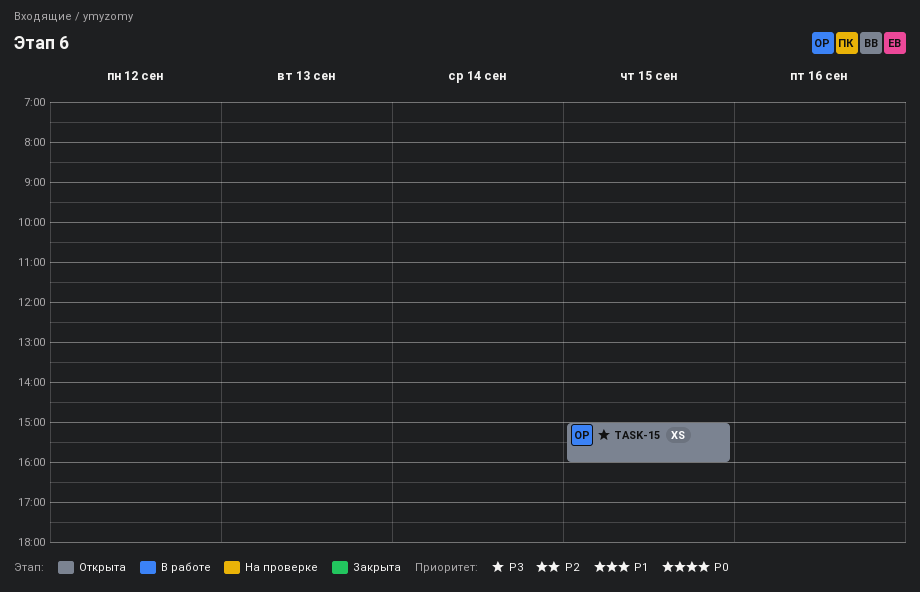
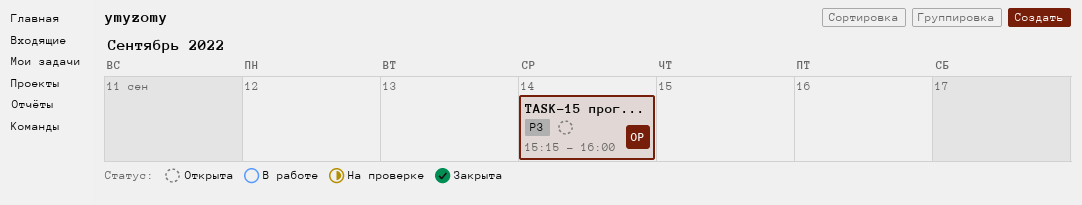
TASK-15, day: Sep 15 -> Sep 14
TASK-15, begins: 15:00 -> 15:15

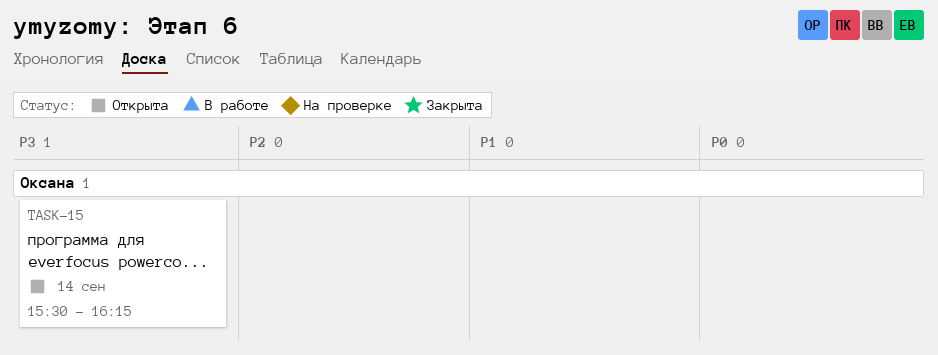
TASK-15, begins: 15:15 -> 15:30
TASK-15, ends: 16:00 -> 16:15

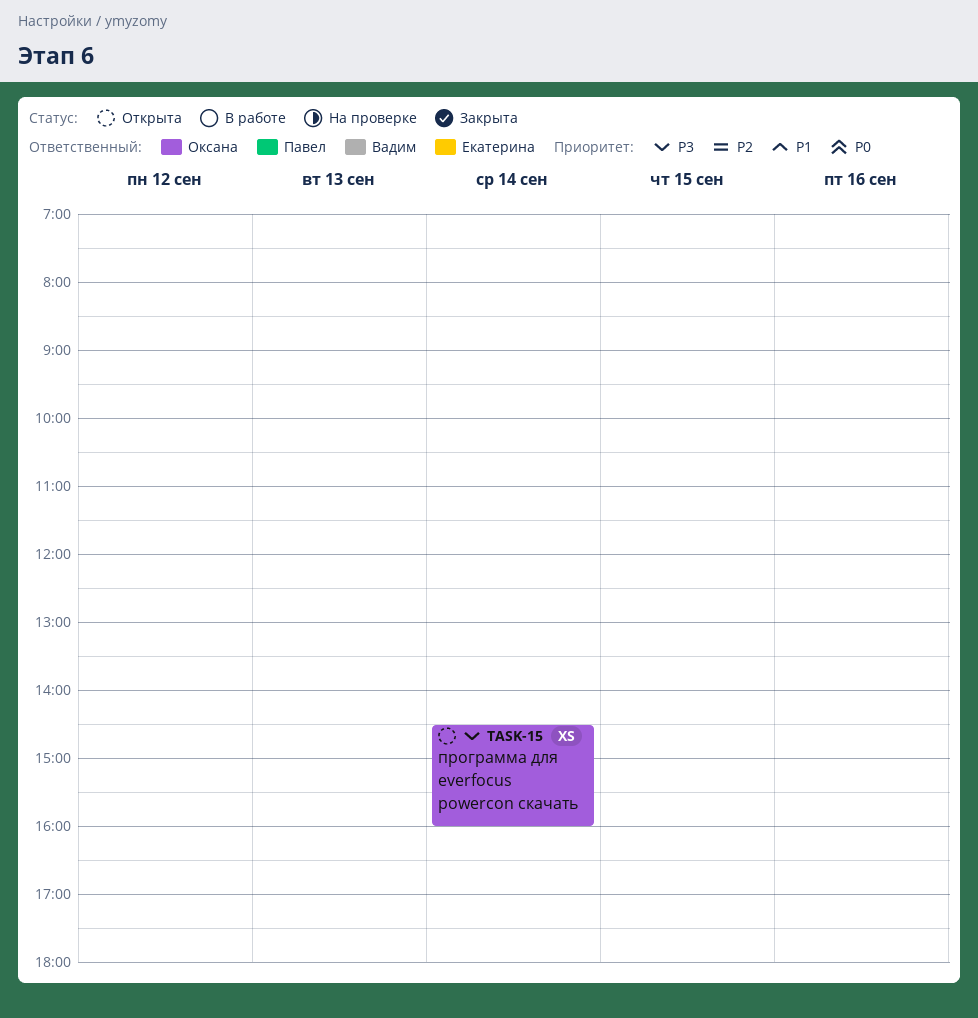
TASK-15, begins: 15:30 -> 14:30
TASK-15, ends: 16:15 -> 16:00

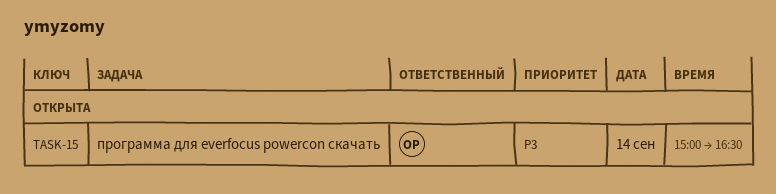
TASK-15, begins: 14:30 -> 15:00
TASK-15, ends: 16:00 -> 16:30

